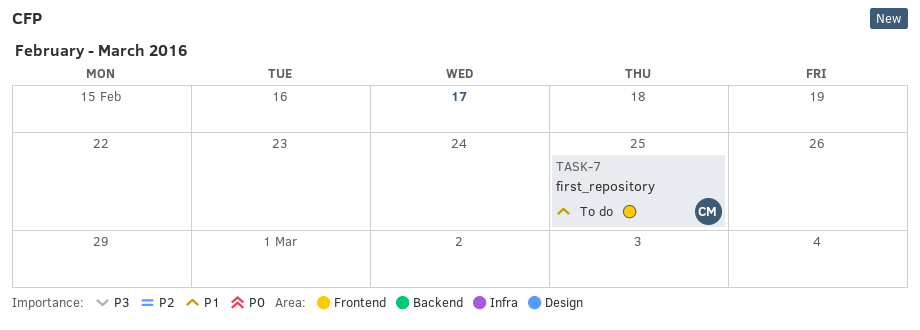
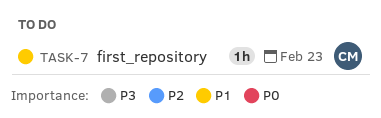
TASK-7, due: Feb 25 -> Feb 23

